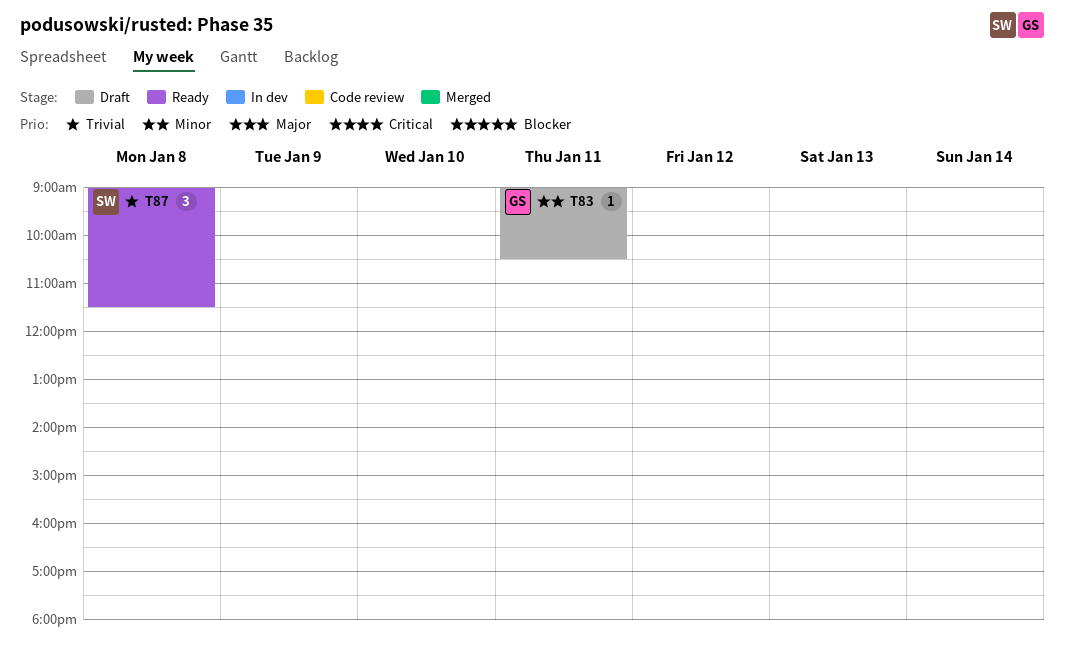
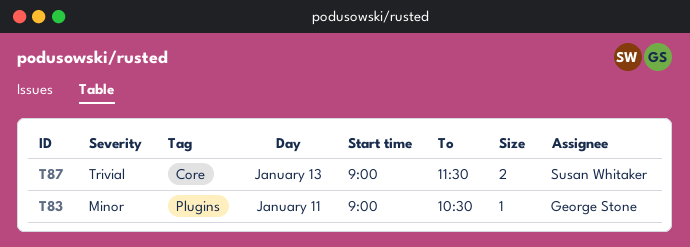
T87, estimate: 3 -> 2
T87, day: Jan 8 -> Jan 13

